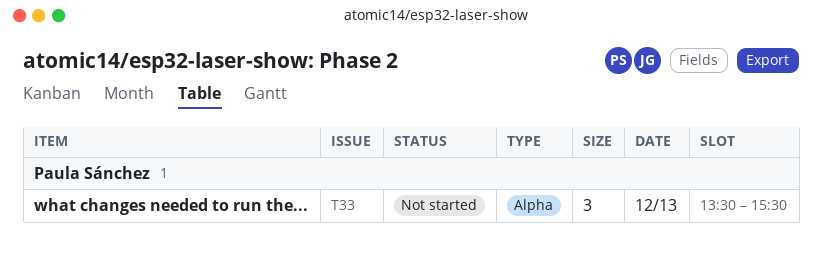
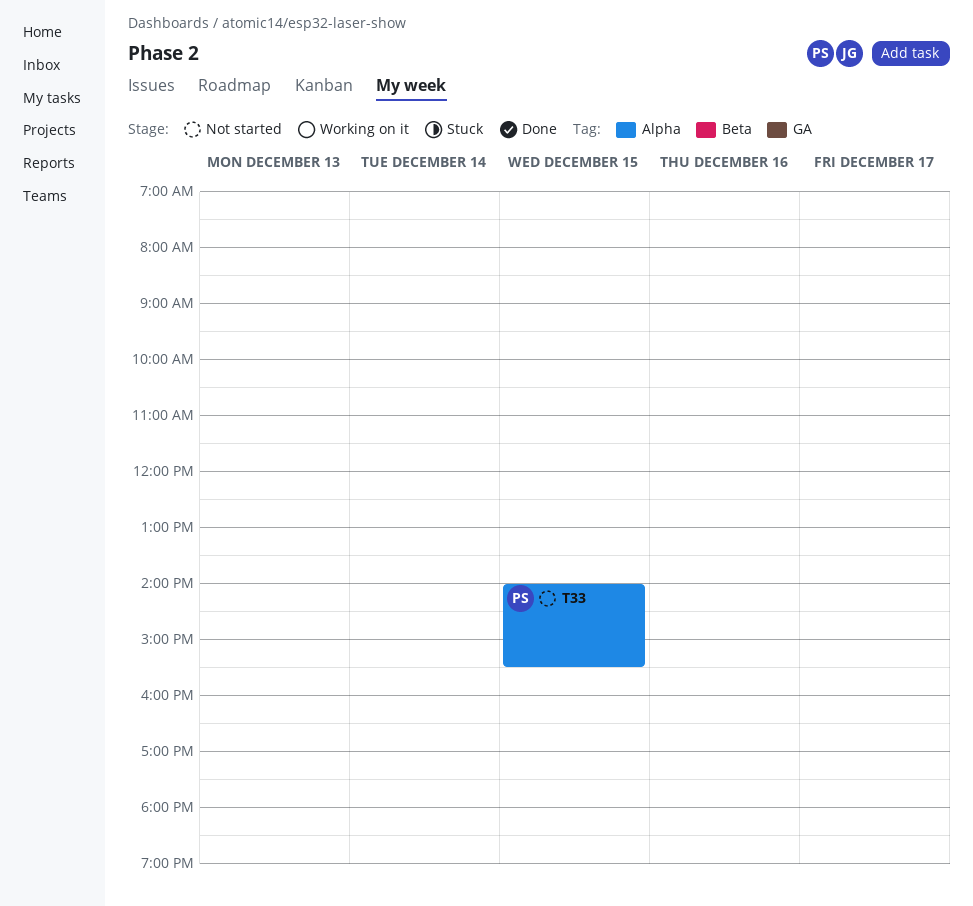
T33, day: Dec 13 -> Dec 15
T33, begins: 13:30 -> 14:00

